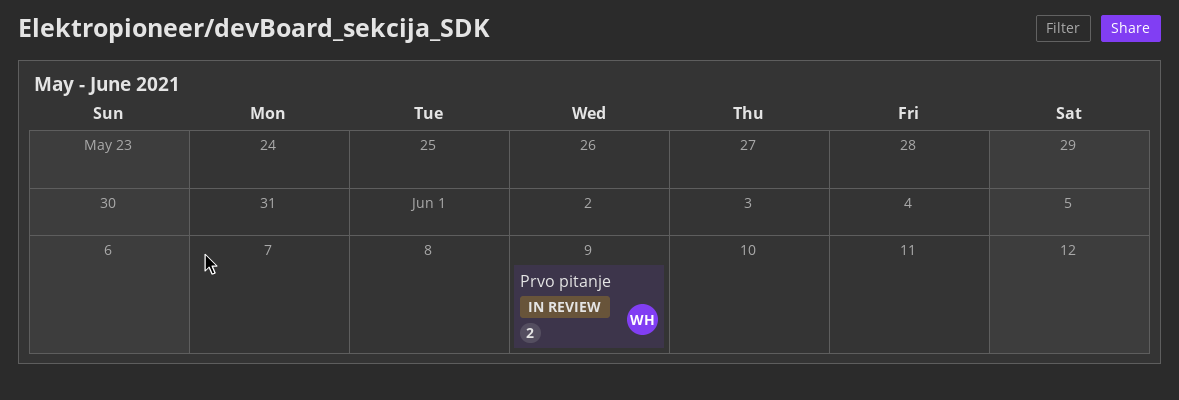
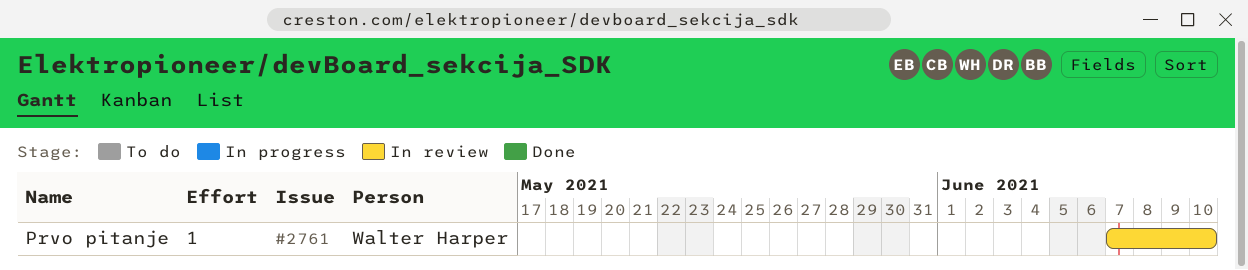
Prvo pitanje, estimate: 2 -> 1
Prvo pitanje, due: Jun 9 -> Jun 10

